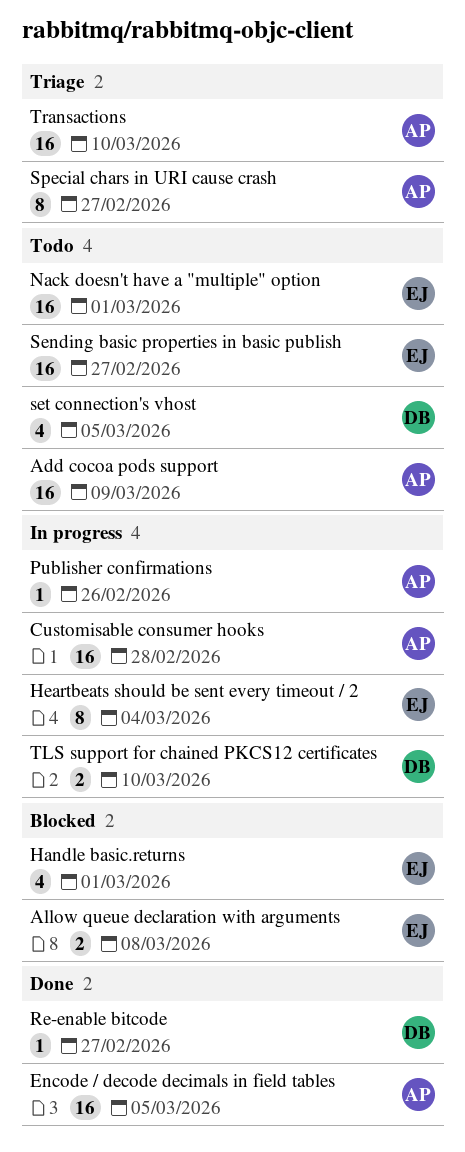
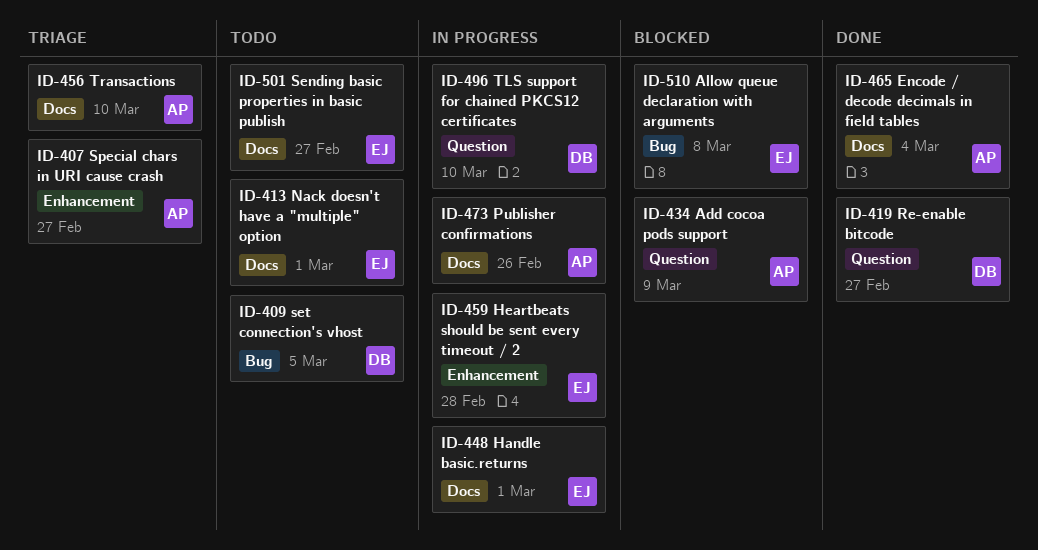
Add cocoa pods support, status: Todo -> Blocked
Customisable consumer hooks: present -> none
Encode / decode decimals in field tables, due: Mar 5 -> Mar 4
Handle basic.returns, status: Blocked -> In progress
Heartbeats should be sent every timeout / 2, due: Mar 4 -> Feb 28

